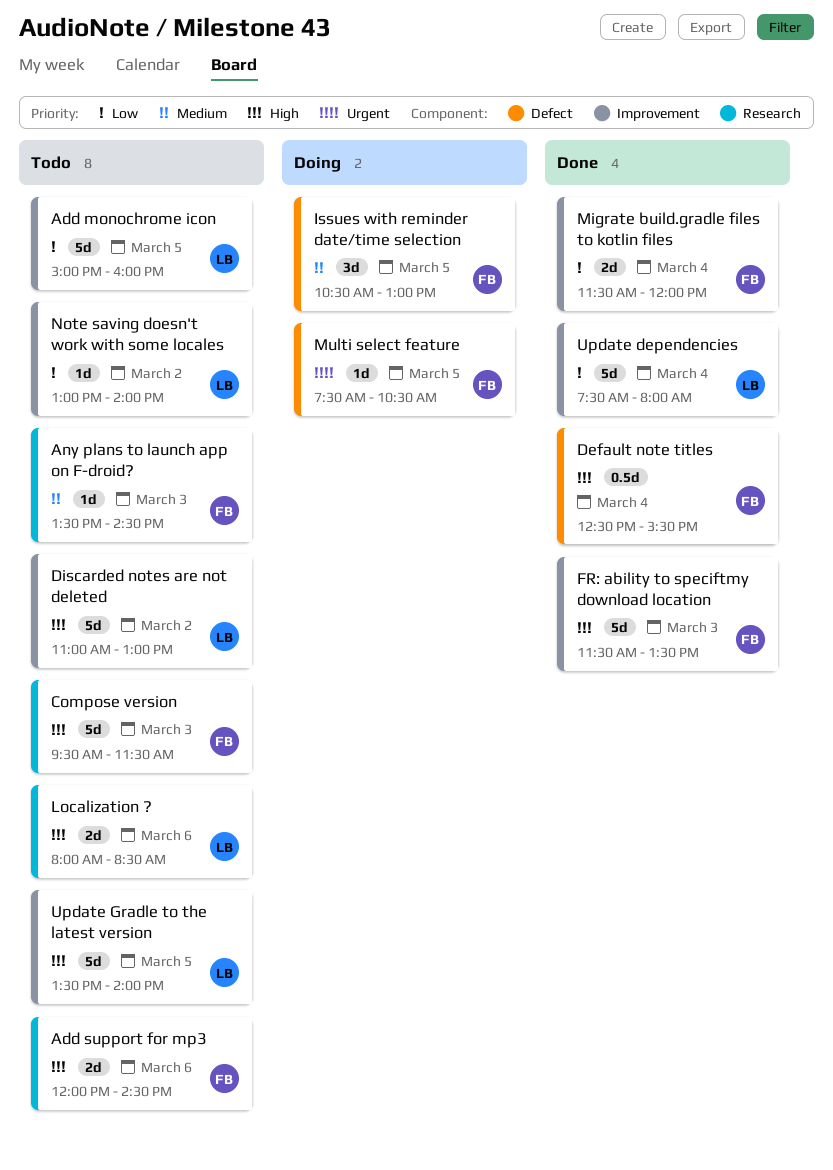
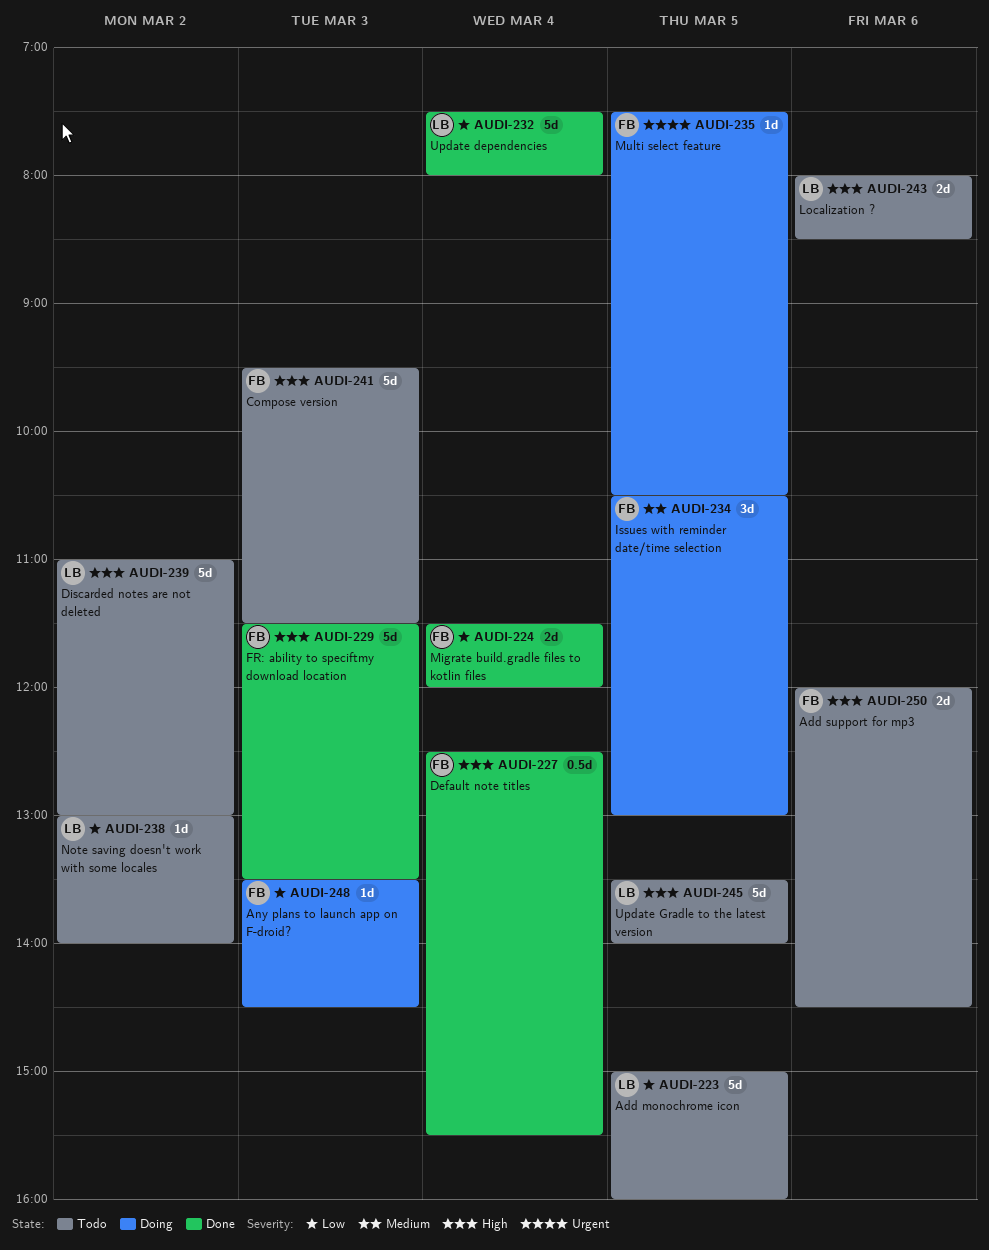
Any plans to launch app on F-droid?, status: Todo -> Doing
Any plans to launch app on F-droid?, priority: Medium -> Low

